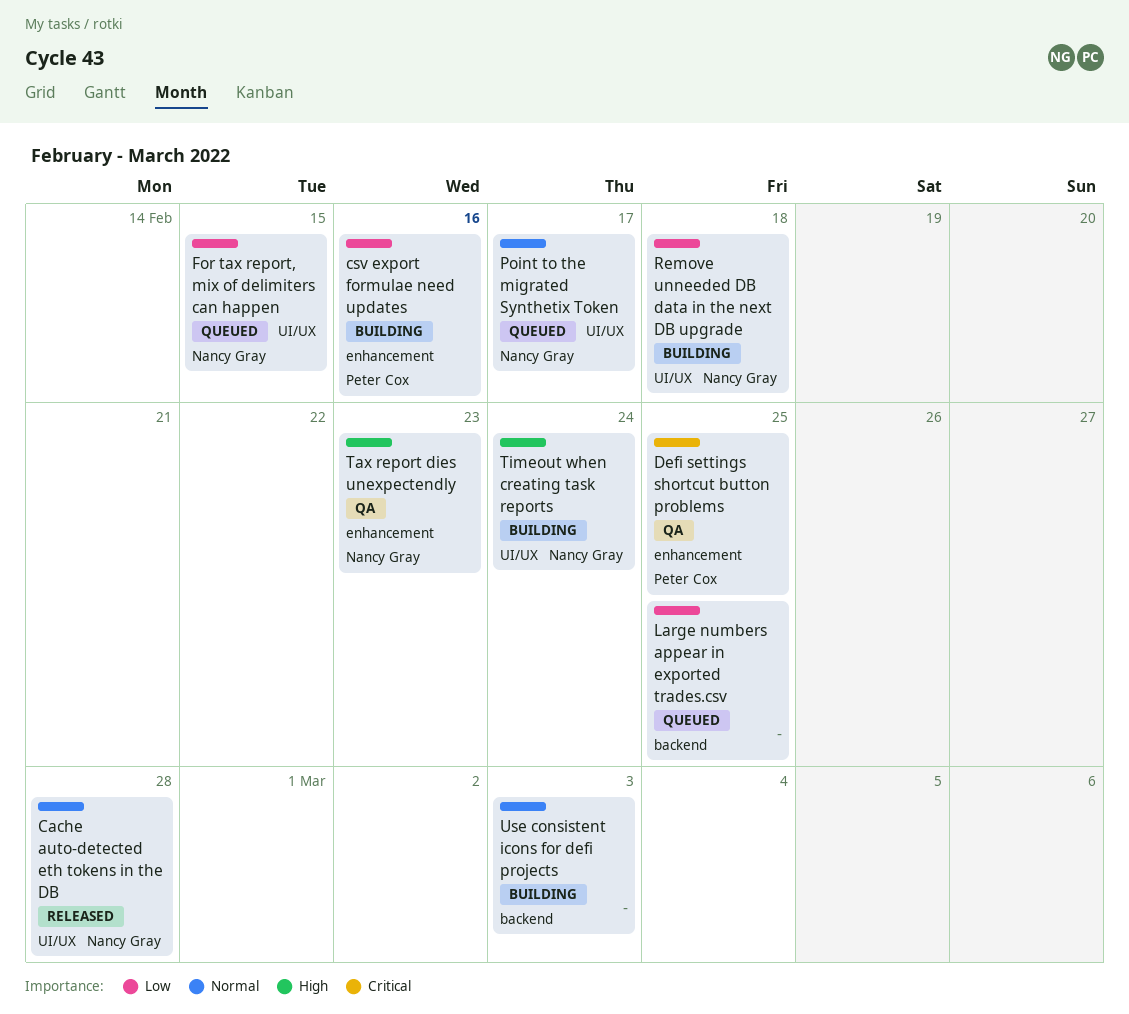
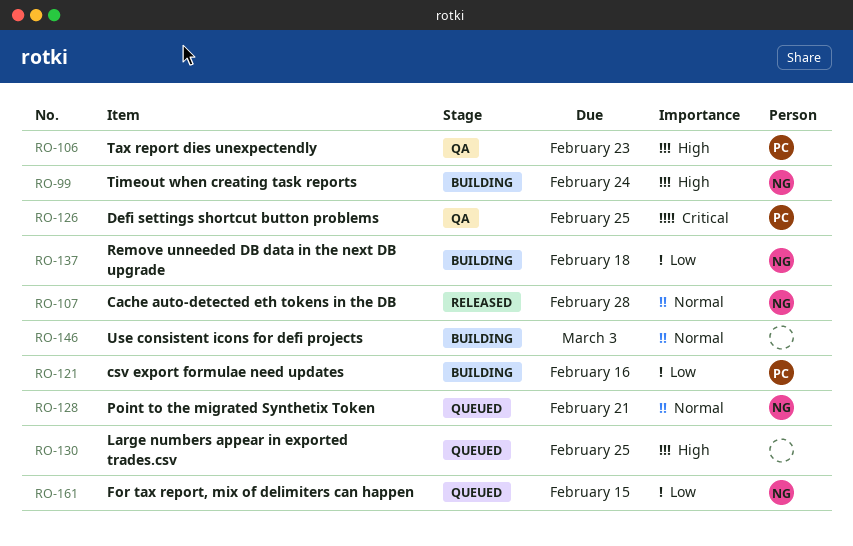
Large numbers appear in exported trades.csv, priority: Low -> High
Point to the migrated Synthetix Token, due: Feb 17 -> Feb 21
Tax report dies unexpectendly, owner: Nancy Gray -> Peter Cox

